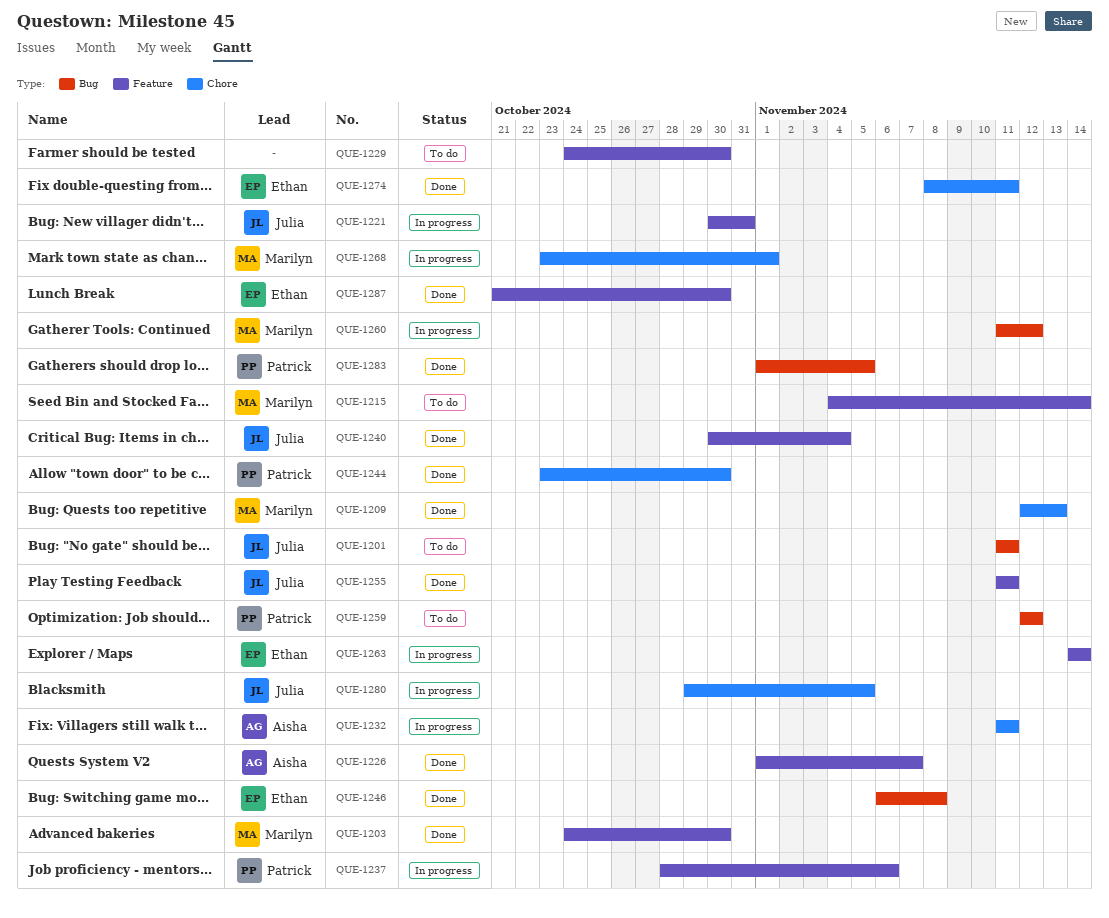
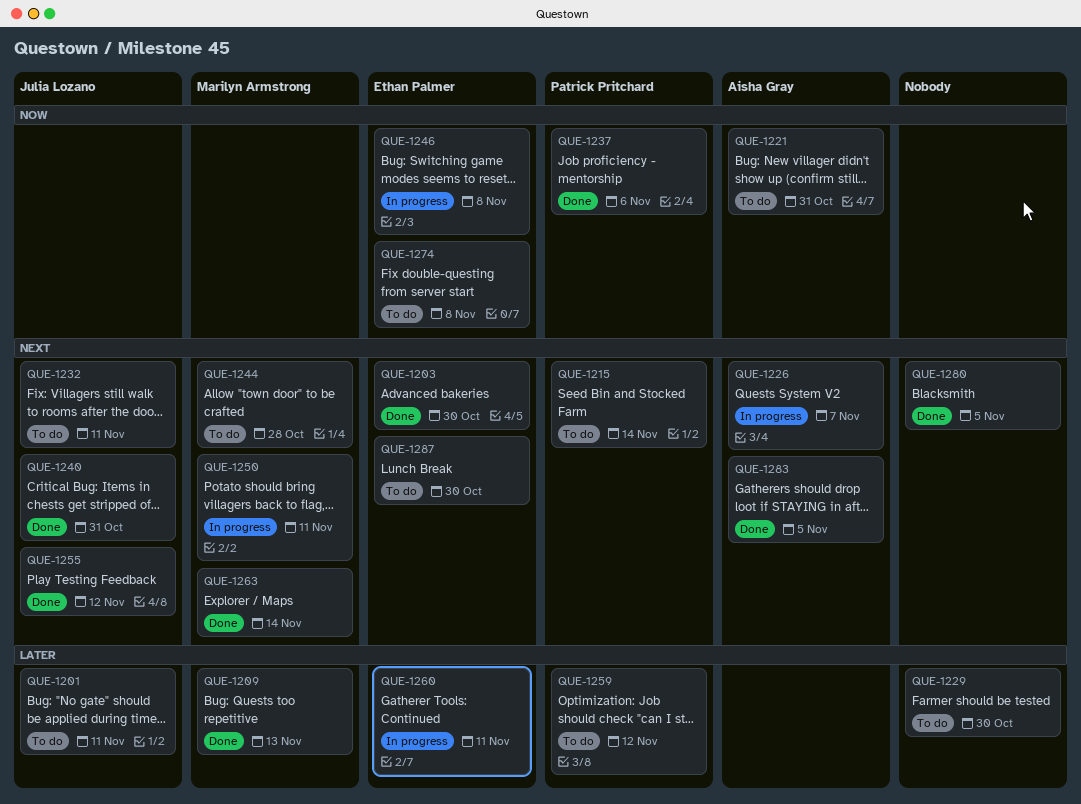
QUE-1203, owner: Marilyn Armstrong -> Ethan Palmer
QUE-1215, owner: Marilyn Armstrong -> Patrick Pritchard
QUE-1221, status: In progress -> To do
QUE-1221, owner: Julia Lozano -> Aisha Gray
QUE-1226, status: Done -> In progress
QUE-1232, status: In progress -> To do
QUE-1232, owner: Aisha Gray -> Julia Lozano
QUE-1237, status: In progress -> Done
QUE-1240, due: Nov 4 -> Oct 31
QUE-1244, status: Done -> To do
QUE-1244, owner: Patrick Pritchard -> Marilyn Armstrong
QUE-1244, due: Oct 30 -> Oct 28
QUE-1246, status: Done -> In progress
QUE-1250: none -> present
QUE-1255, due: Nov 11 -> Nov 12
QUE-1260, owner: Marilyn Armstrong -> Ethan Palmer
QUE-1260, due: Nov 12 -> Nov 11
QUE-1263, status: In progress -> Done
QUE-1263, owner: Ethan Palmer -> Marilyn Armstrong
QUE-1268: present -> none
QUE-1274, status: Done -> To do
QUE-1274, due: Nov 11 -> Nov 8
QUE-1280, status: In progress -> Done
QUE-1280, owner: Julia Lozano -> none
QUE-1283, owner: Patrick Pritchard -> Aisha Gray
QUE-1287, status: Done -> To do

